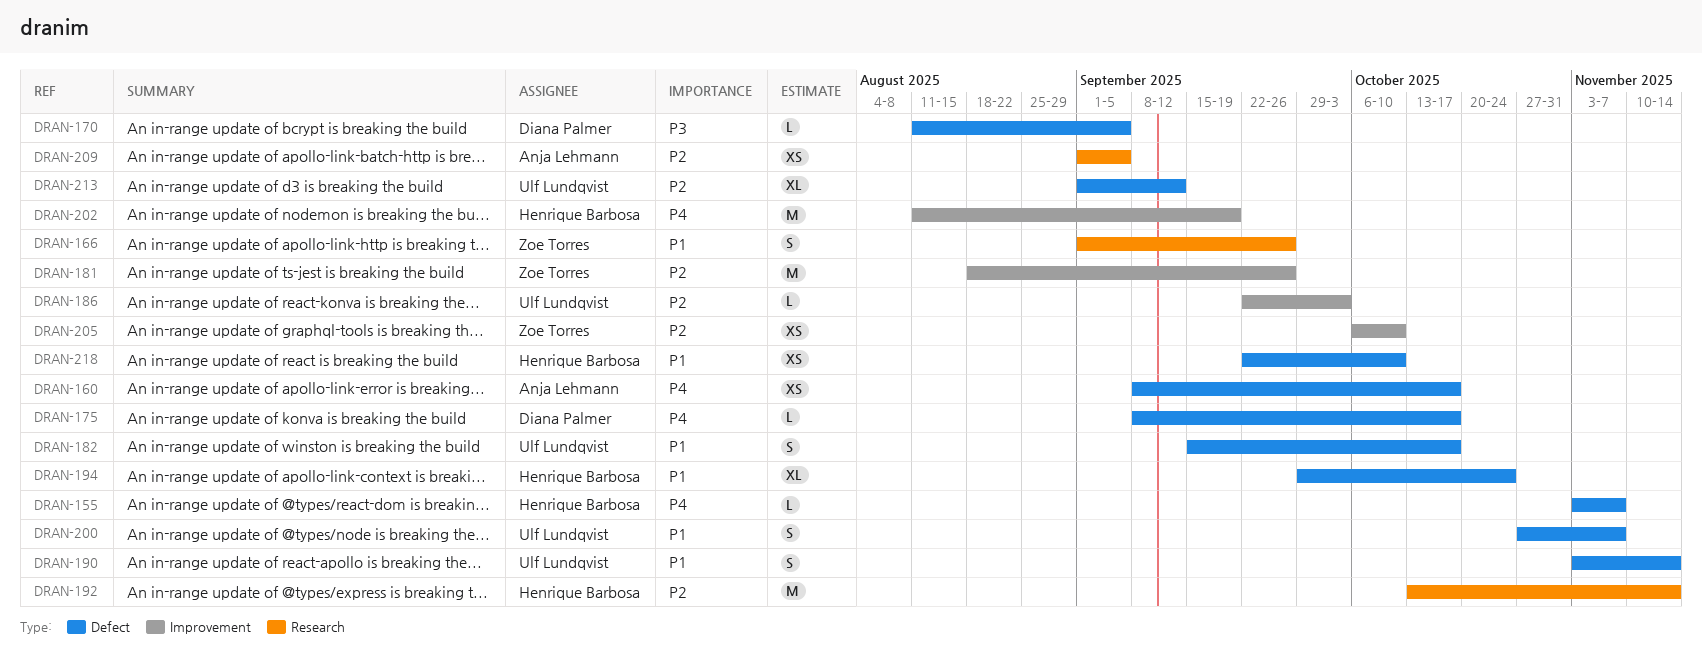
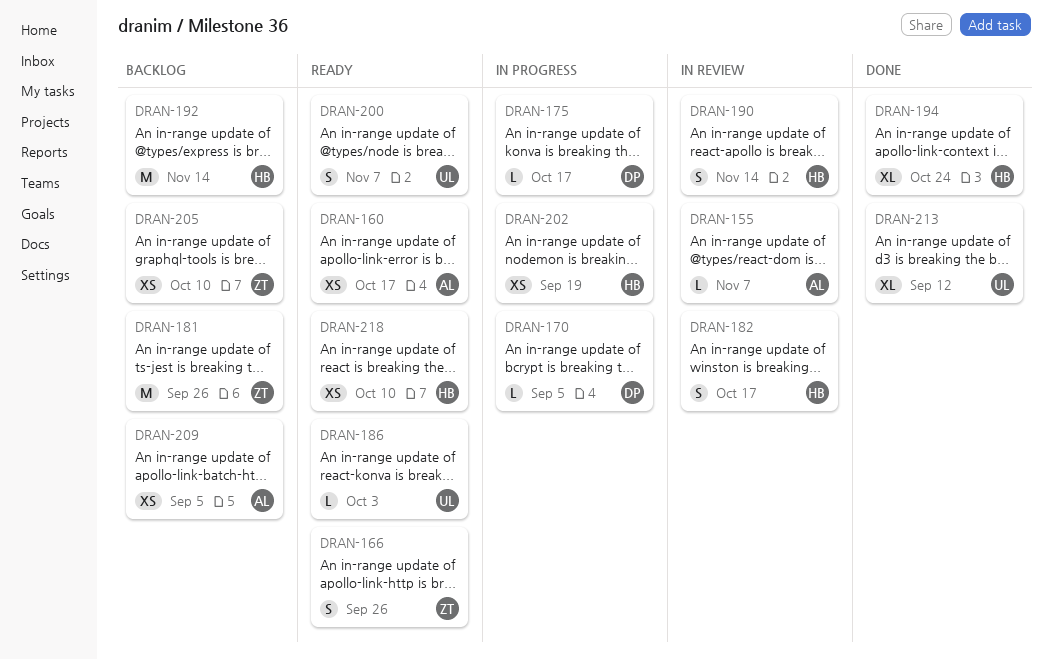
DRAN-155, owner: Henrique Barbosa -> Anja Lehmann
DRAN-182, owner: Ulf Lundqvist -> Henrique Barbosa
DRAN-190, owner: Ulf Lundqvist -> Henrique Barbosa
DRAN-202, estimate: M -> XS

